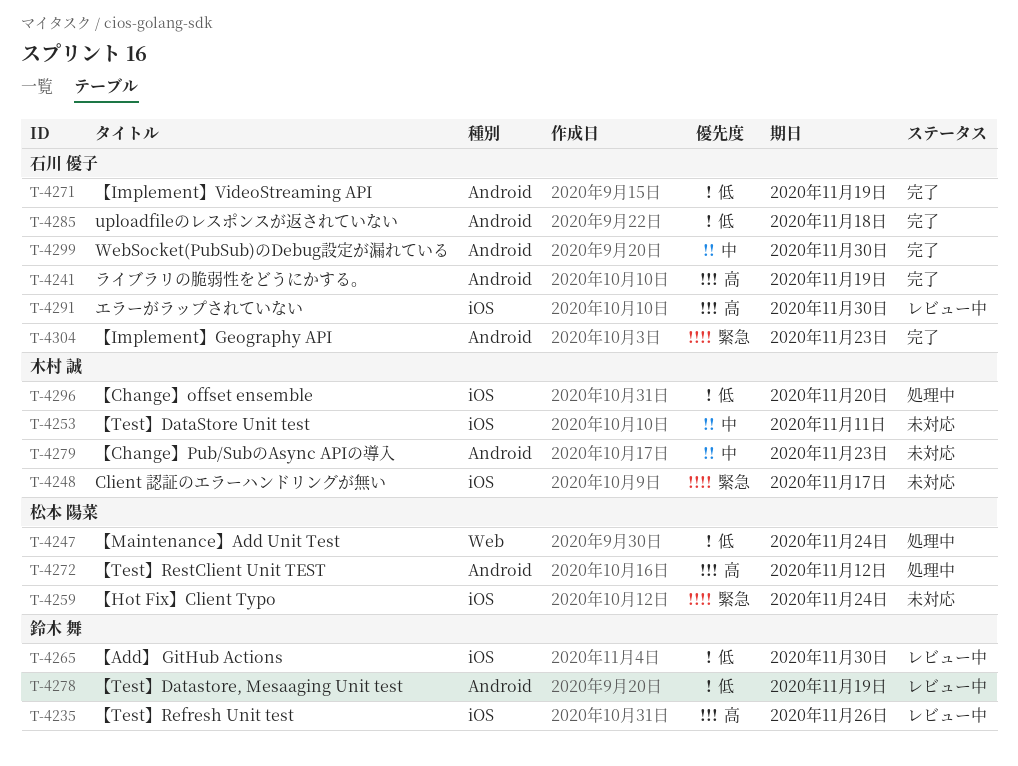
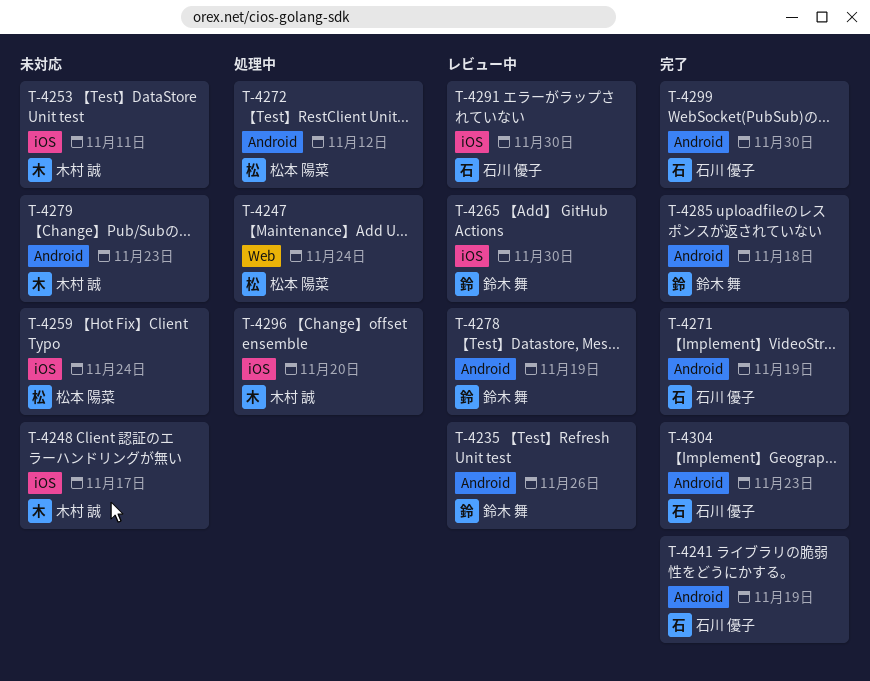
T-4235, label: iOS -> Android
T-4285, owner: 石川 優子 -> 鈴木 舞

